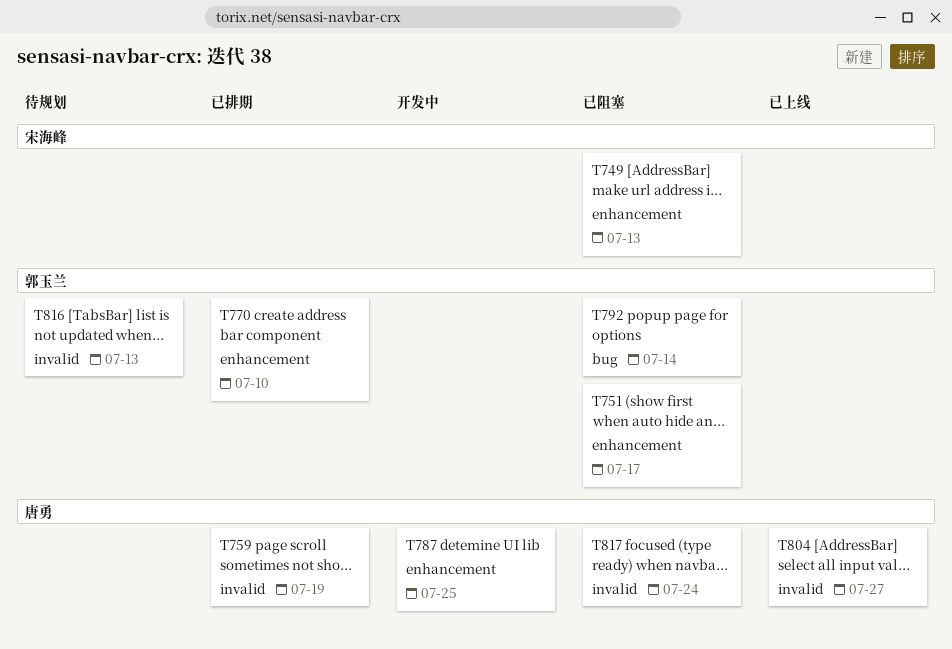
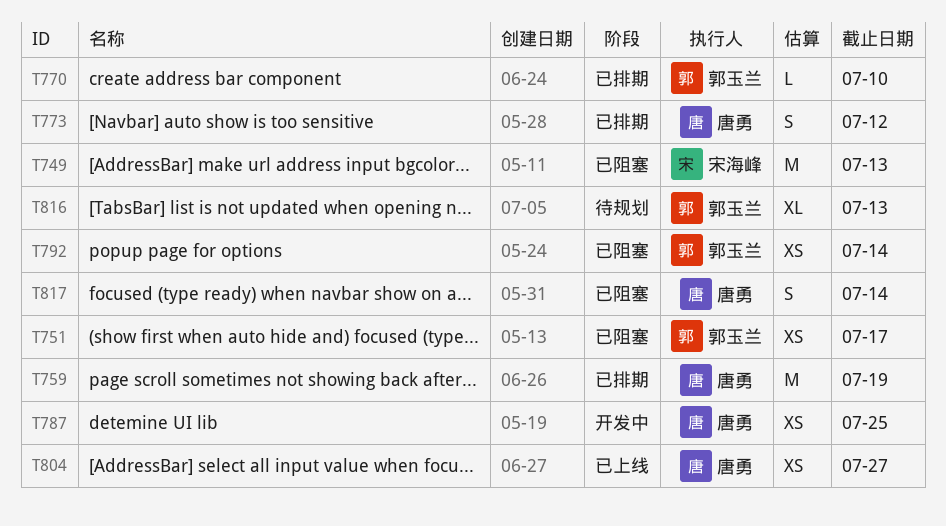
T773: none -> present
T817, due: Jul 24 -> Jul 14

